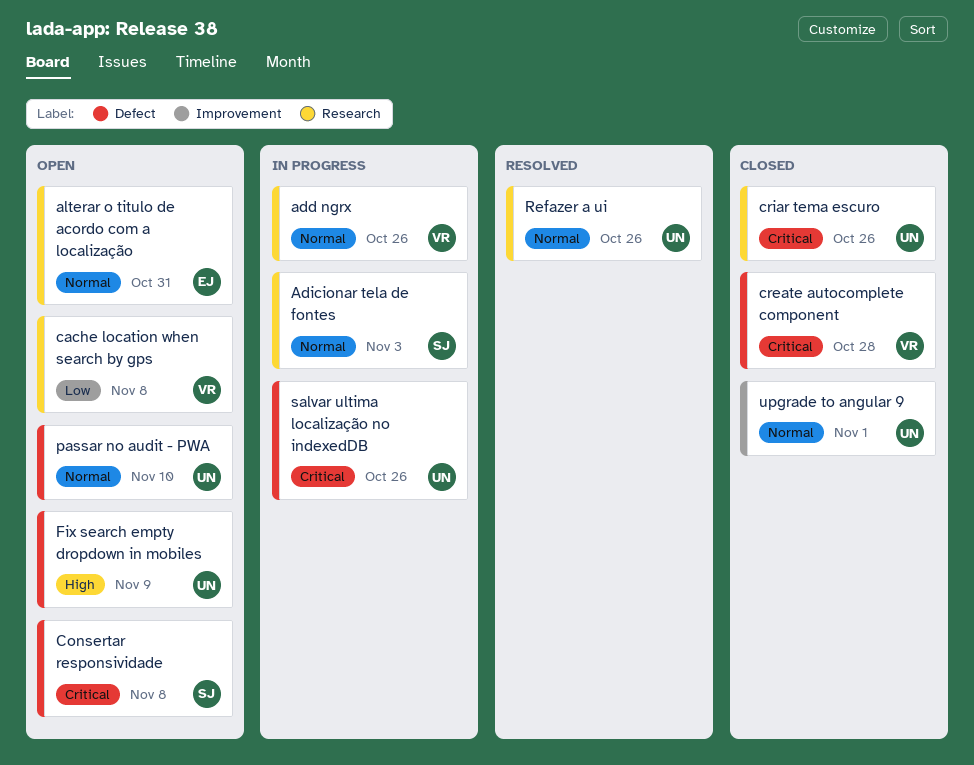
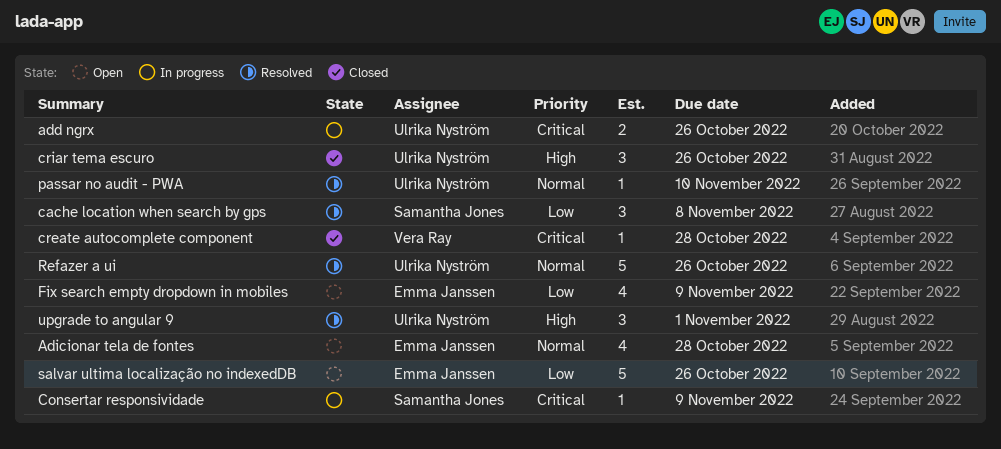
add ngrx, owner: Vera Ray -> Ulrika Nyström
add ngrx, priority: Normal -> Critical
Adicionar tela de fontes, status: In progress -> Open
Adicionar tela de fontes, owner: Samantha Jones -> Emma Janssen
Adicionar tela de fontes, due: Nov 3 -> Oct 28
alterar o titulo de acordo com a localização: present -> none
cache location when search by gps, status: Open -> Resolved
cache location when search by gps, owner: Vera Ray -> Samantha Jones
Consertar responsividade, status: Open -> In progress
Consertar responsividade, due: Nov 8 -> Nov 9
criar tema escuro, priority: Critical -> High
Fix search empty dropdown in mobiles, owner: Ulrika Nyström -> Emma Janssen
Fix search empty dropdown in mobiles, priority: High -> Low
passar no audit - PWA, status: Open -> Resolved
salvar ultima localização no indexedDB, status: In progress -> Open
salvar ultima localização no indexedDB, owner: Ulrika Nyström -> Emma Janssen
salvar ultima localização no indexedDB, priority: Critical -> Low
upgrade to angular 9, status: Closed -> Resolved
upgrade to angular 9, priority: Normal -> High

